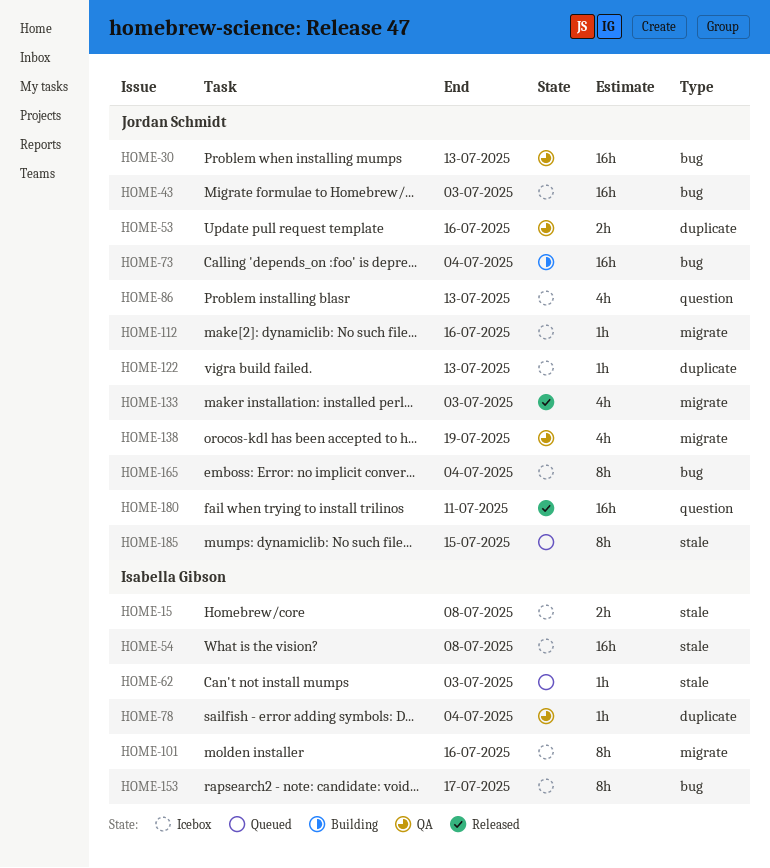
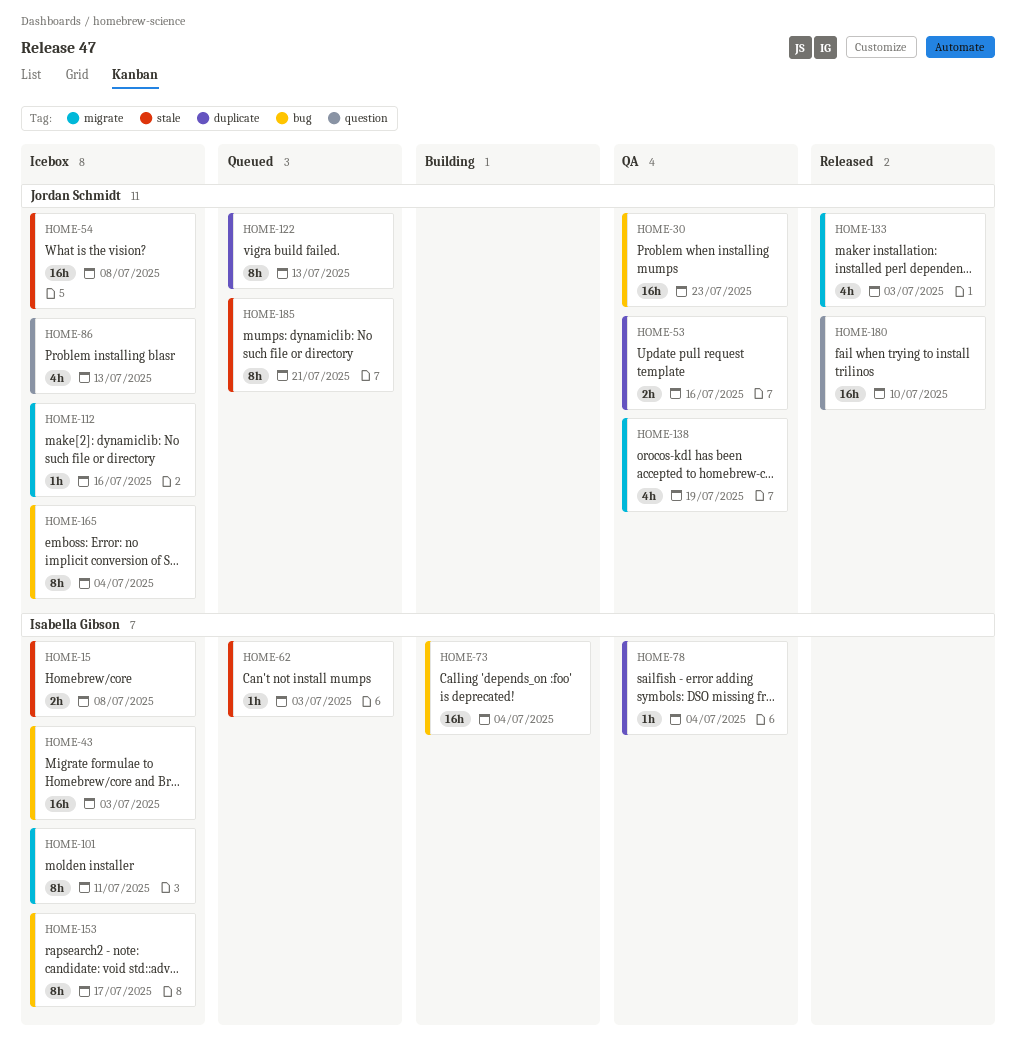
HOME-30, due: Jul 13 -> Jul 23
HOME-43, owner: Jordan Schmidt -> Isabella Gibson
HOME-54, owner: Isabella Gibson -> Jordan Schmidt
HOME-73, owner: Jordan Schmidt -> Isabella Gibson
HOME-101, due: Jul 16 -> Jul 11
HOME-122, status: Icebox -> Queued
HOME-122, estimate: 1h -> 8h
HOME-180, due: Jul 11 -> Jul 10
HOME-185, due: Jul 15 -> Jul 21

